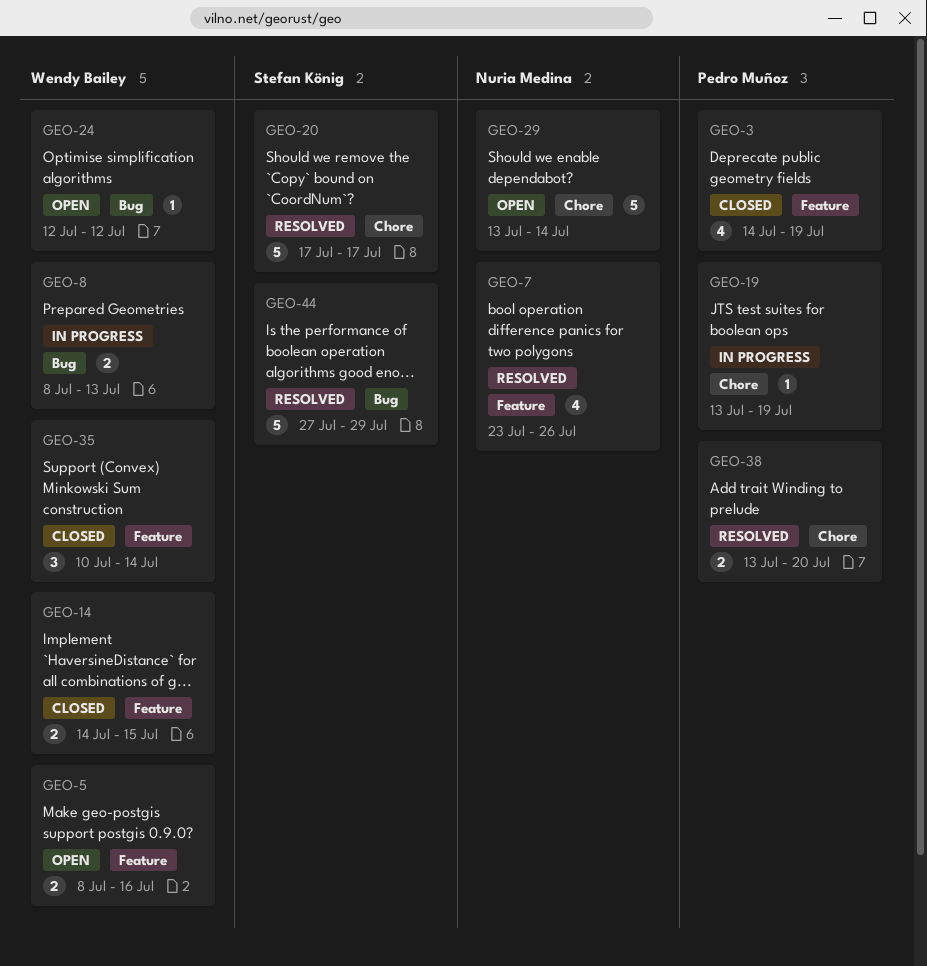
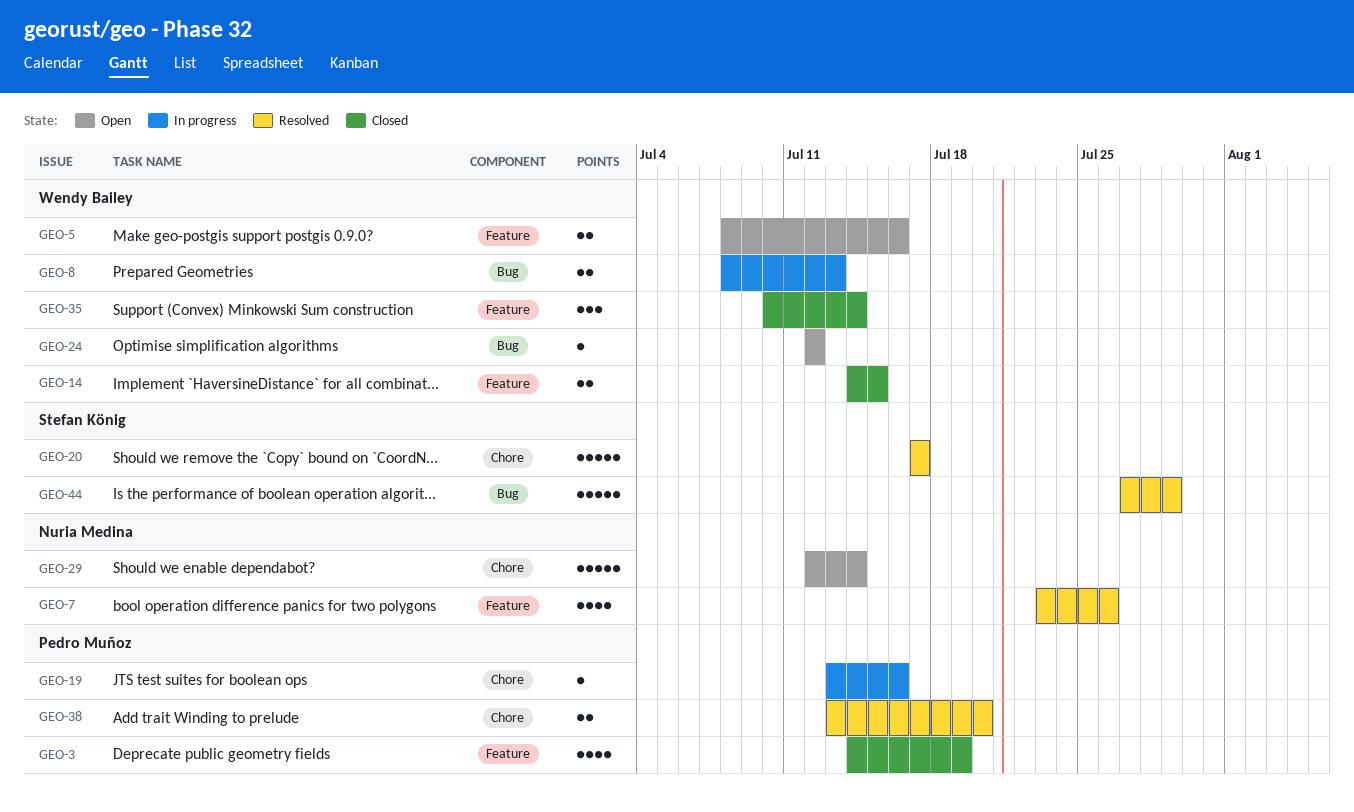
GEO-19, due: Jul 19 -> Jul 16
GEO-29, start: Jul 13 -> Jul 12

